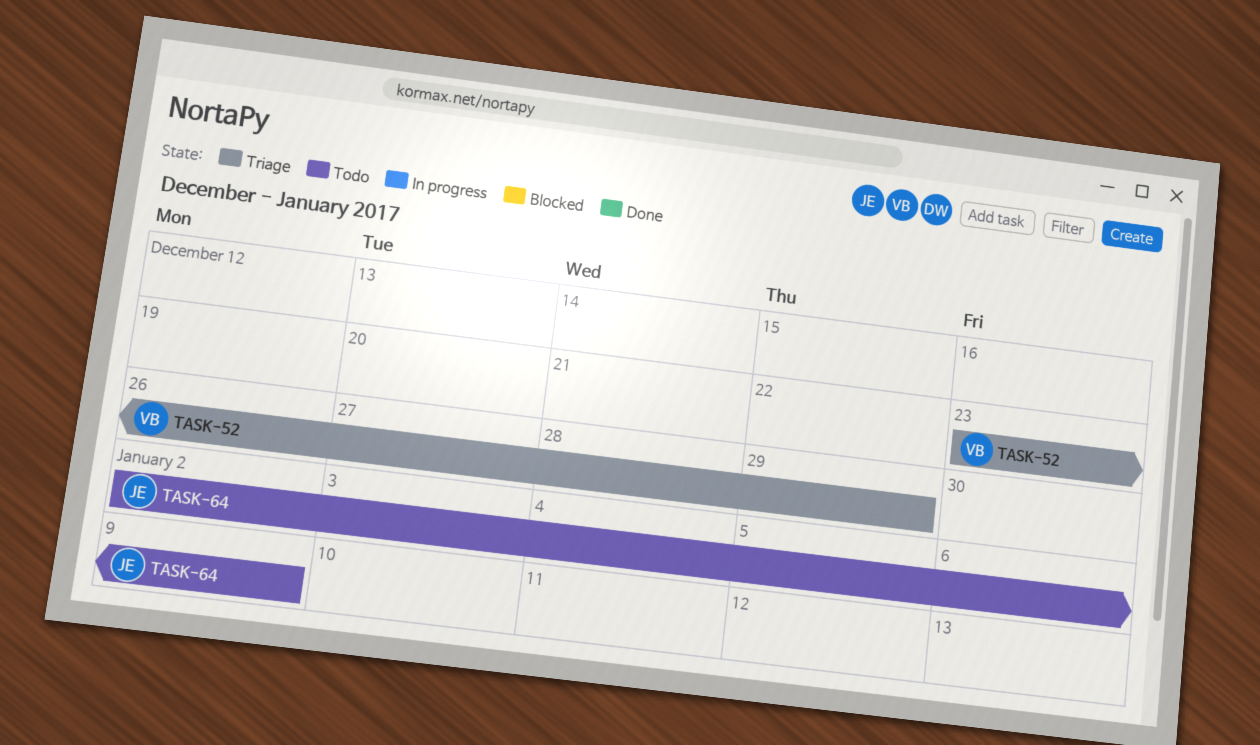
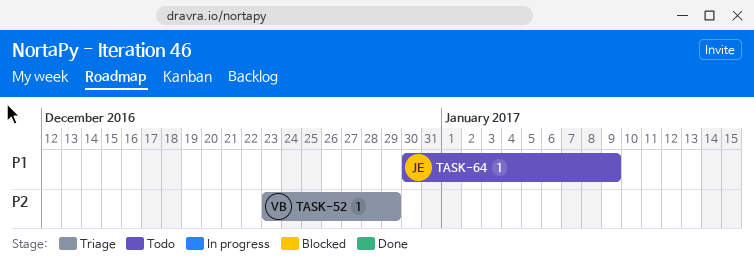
TASK-64, start: Jan 2 -> Dec 30

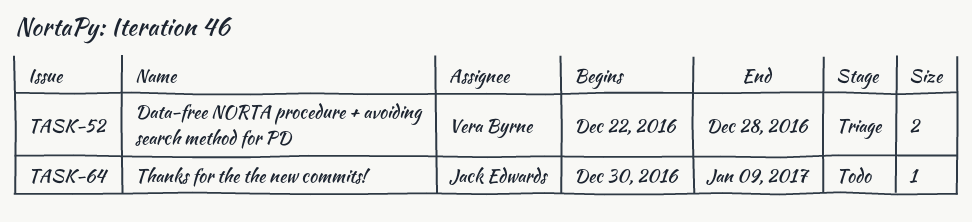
TASK-52, estimate: 1 -> 2
TASK-52, start: Dec 23 -> Dec 22
TASK-52, due: Dec 29 -> Dec 28

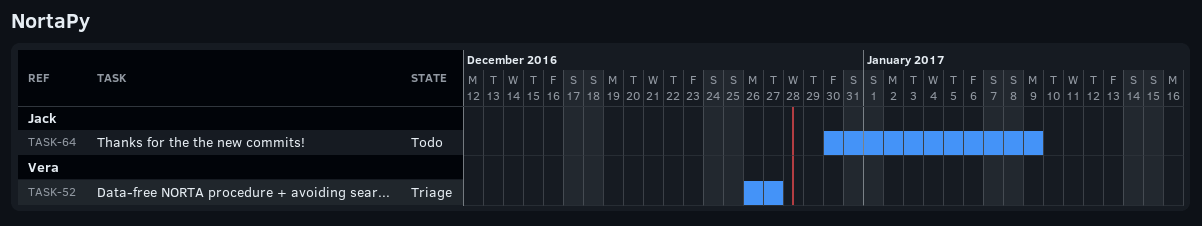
TASK-52, start: Dec 22 -> Dec 26
TASK-52, due: Dec 28 -> Dec 27

